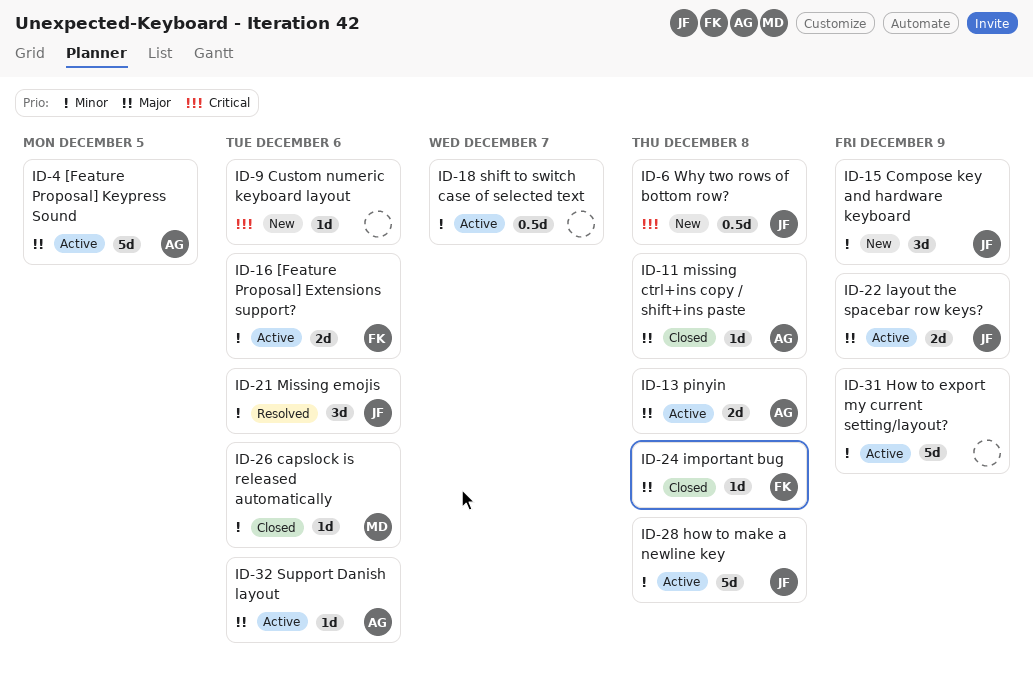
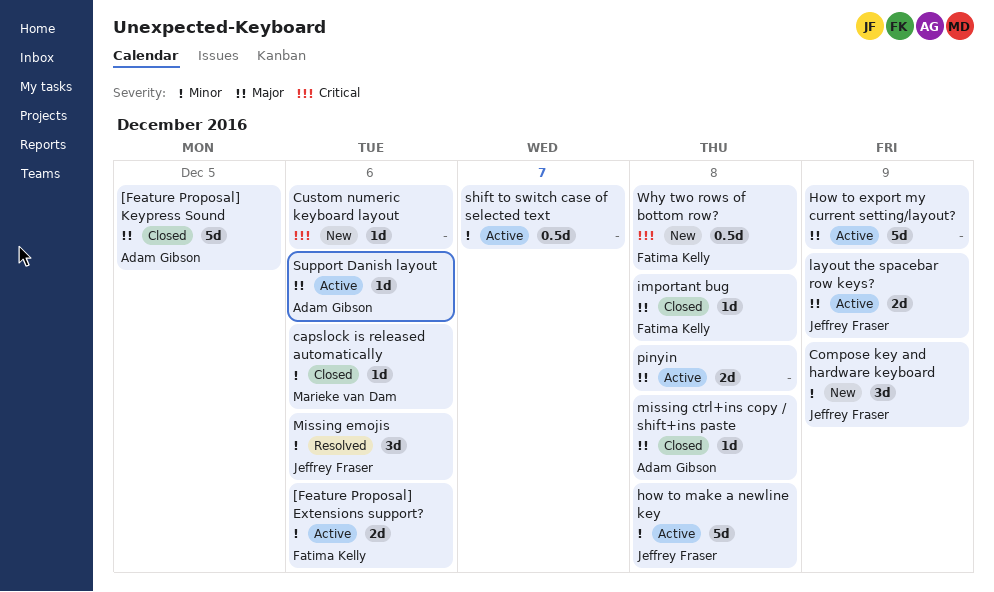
[Feature Proposal] Keypress Sound, status: Active -> Closed
How to export my current setting/layout?, priority: Minor -> Major
pinyin, owner: Adam Gibson -> none
Why two rows of bottom row?, owner: Jeffrey Fraser -> Fatima Kelly

